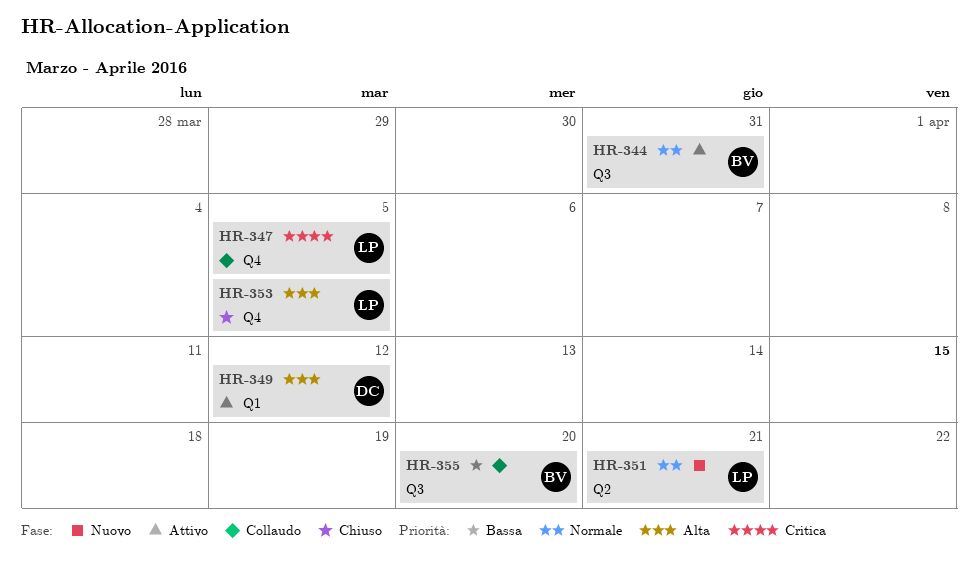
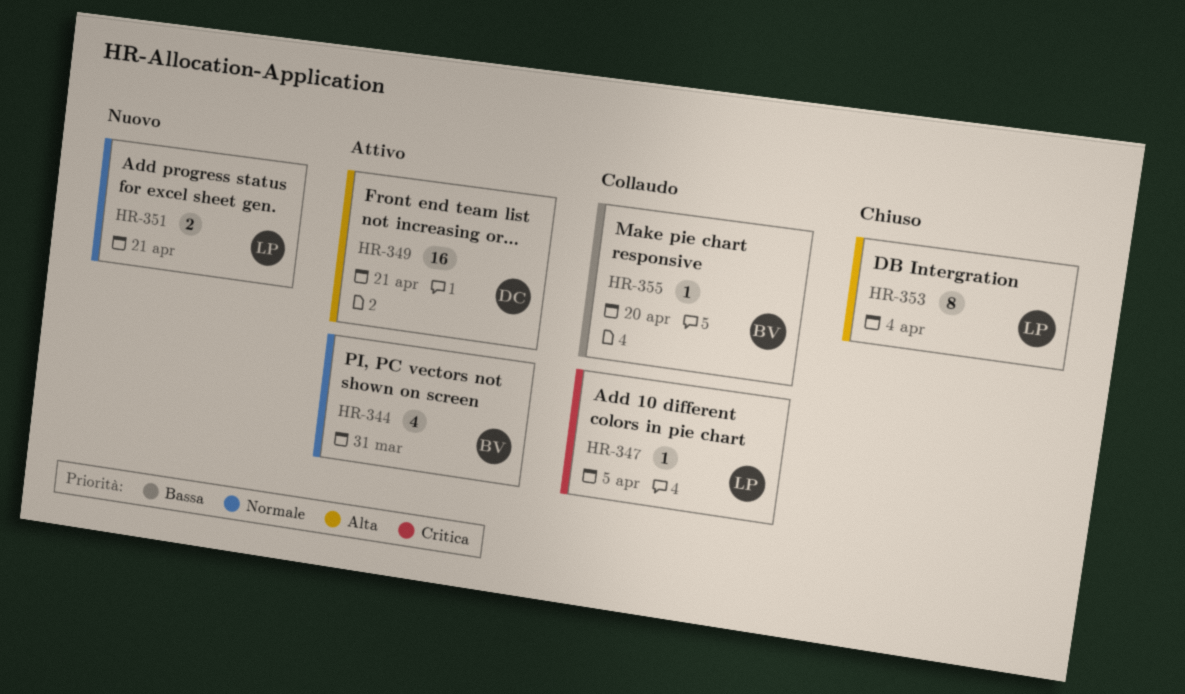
HR-349, due: Apr 12 -> Apr 21
HR-353, due: Apr 5 -> Apr 4

